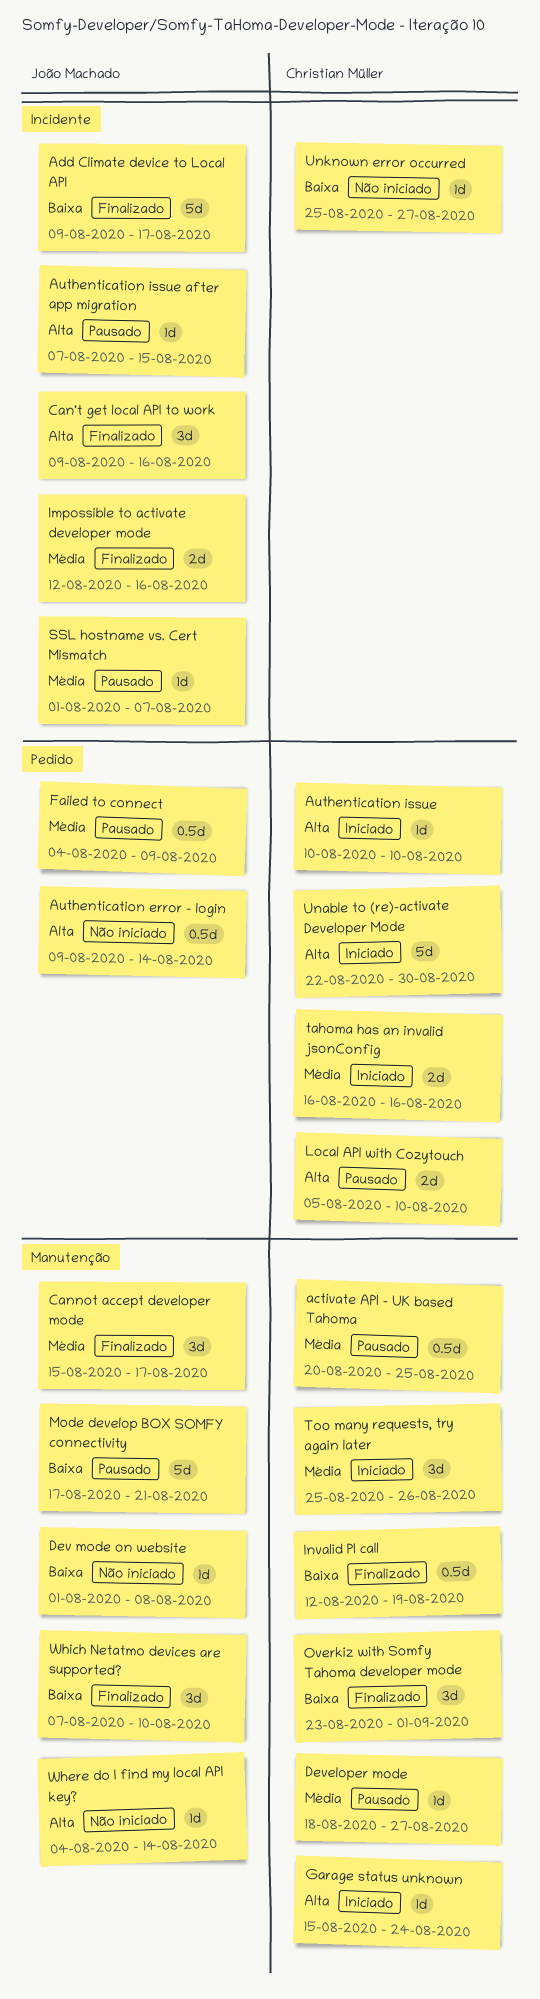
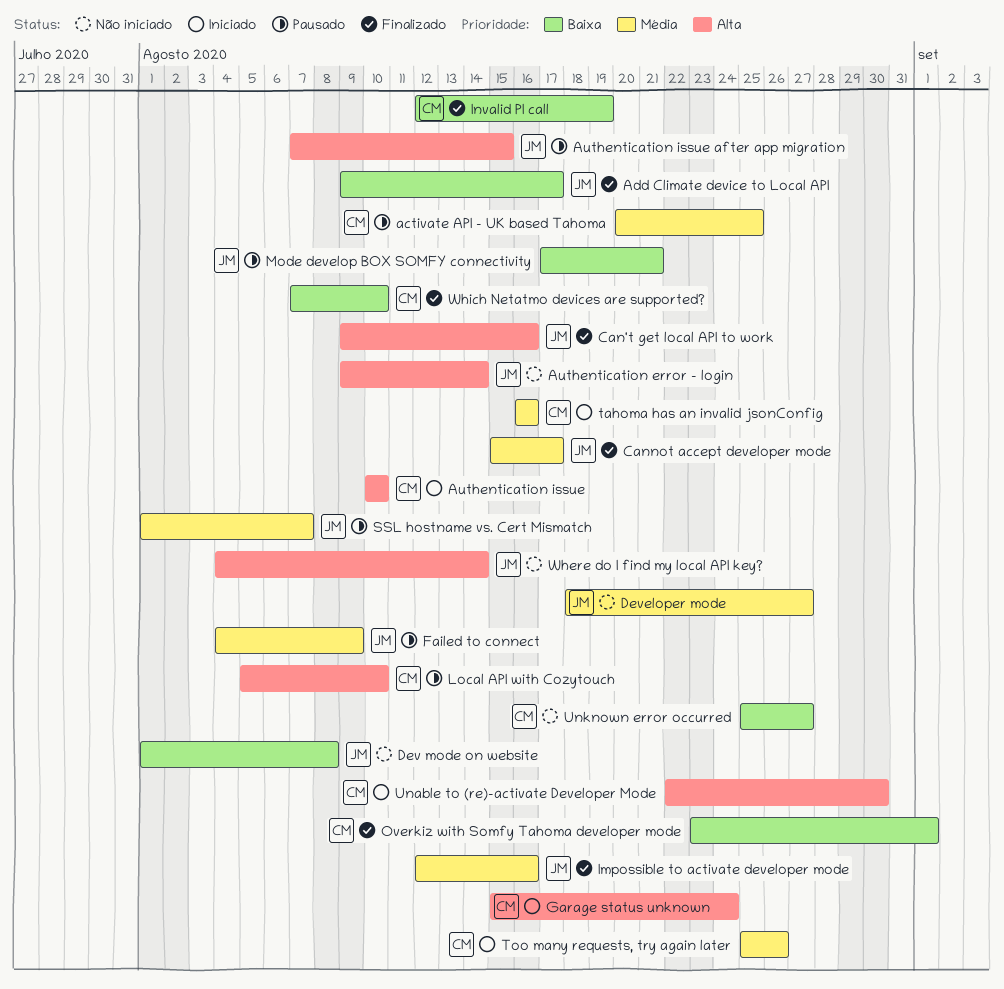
Developer mode, status: Pausado -> Não iniciado
Developer mode, owner: Christian Müller -> João Machado
Which Netatmo devices are supported?, owner: João Machado -> Christian Müller

